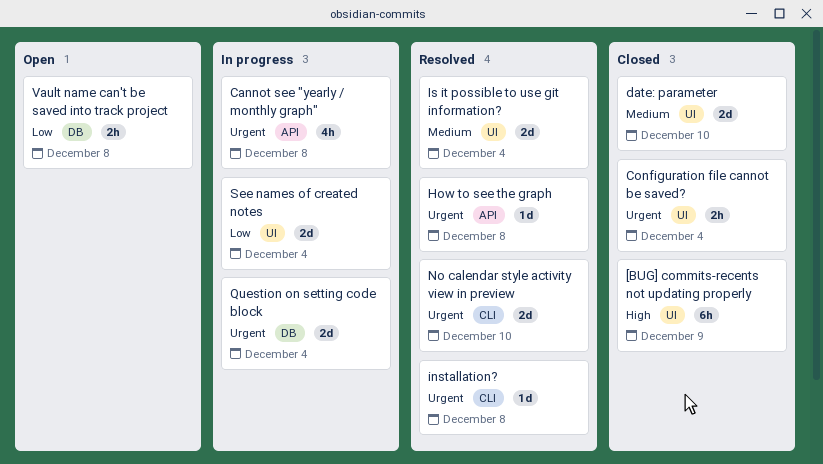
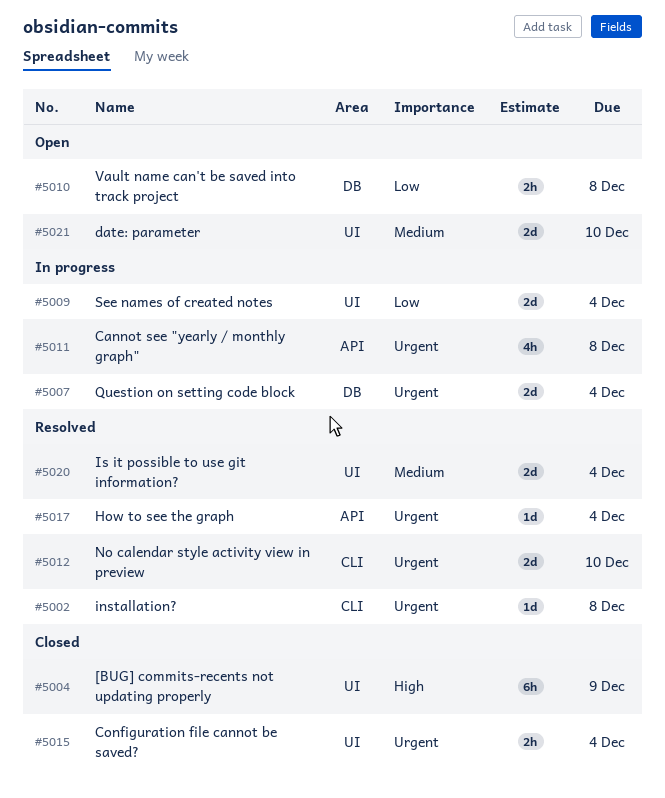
date: parameter, status: Closed -> Open
How to see the graph, due: Dec 8 -> Dec 4

